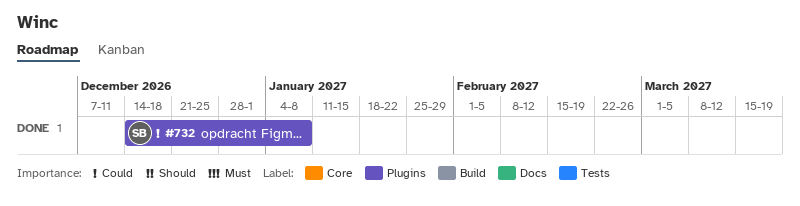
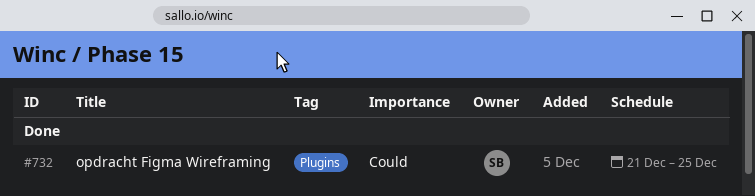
#732, start: Dec 14 -> Dec 21
#732, due: Jan 8 -> Dec 25

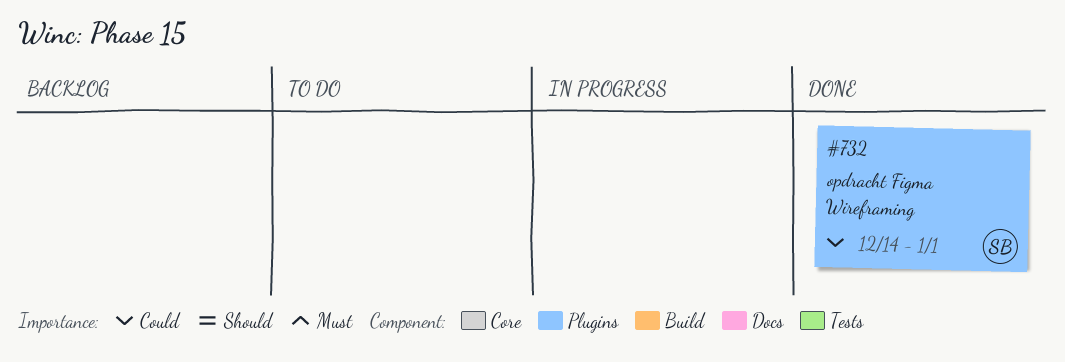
#732, start: Dec 21 -> Dec 14
#732, due: Dec 25 -> Jan 1

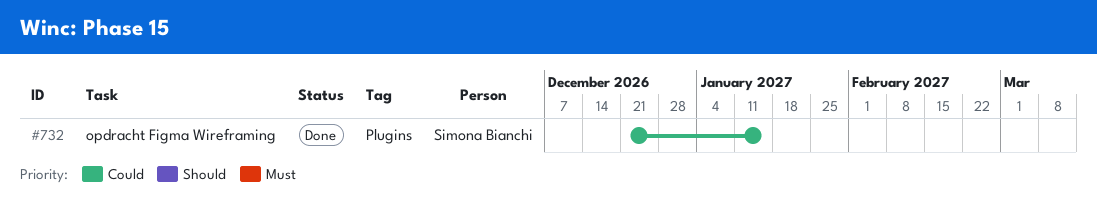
#732, start: Dec 14 -> Dec 21
#732, due: Jan 1 -> Jan 15

